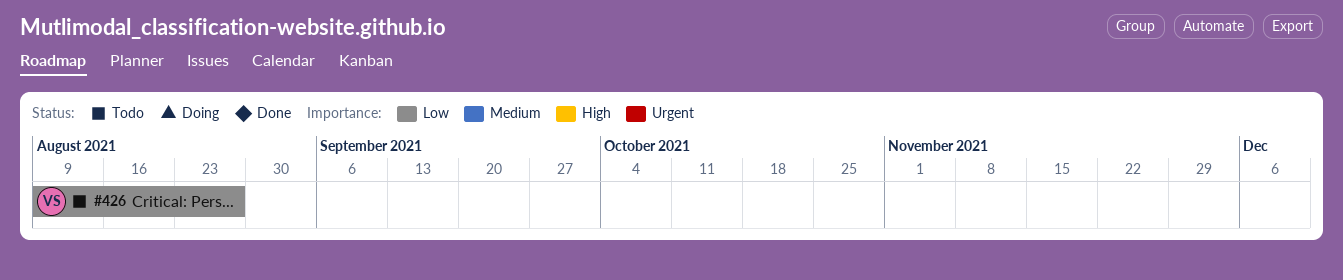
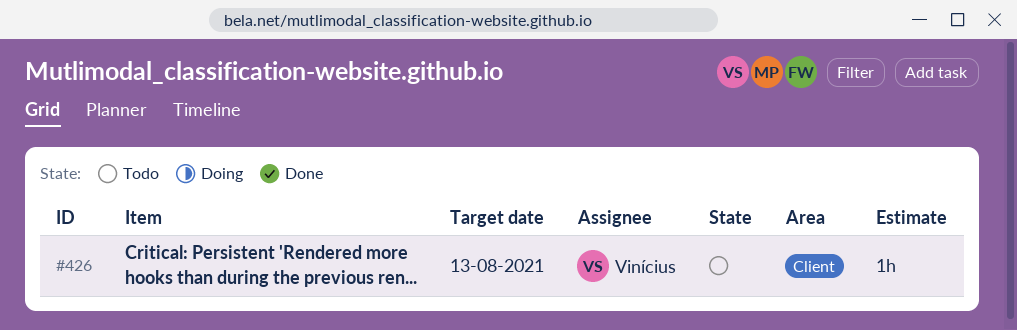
#426, due: Aug 27 -> Aug 13

